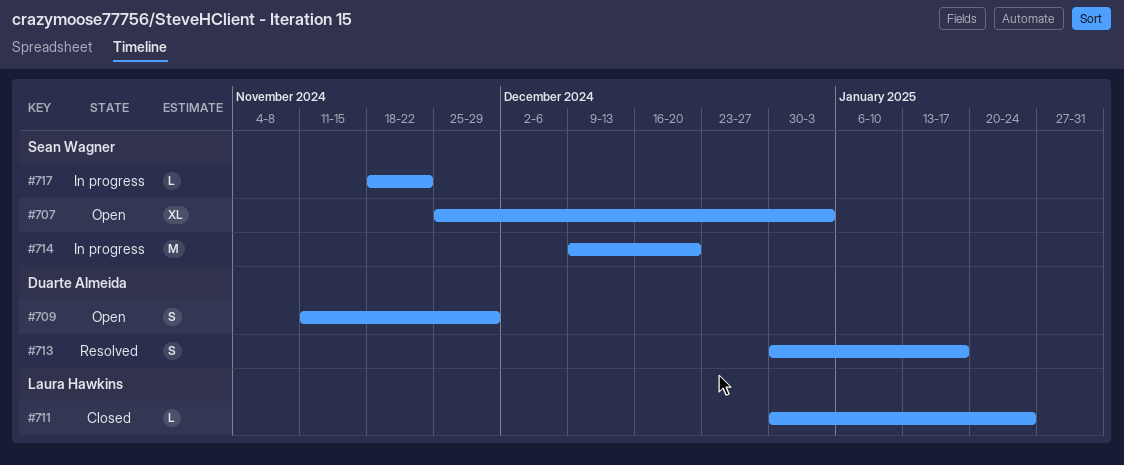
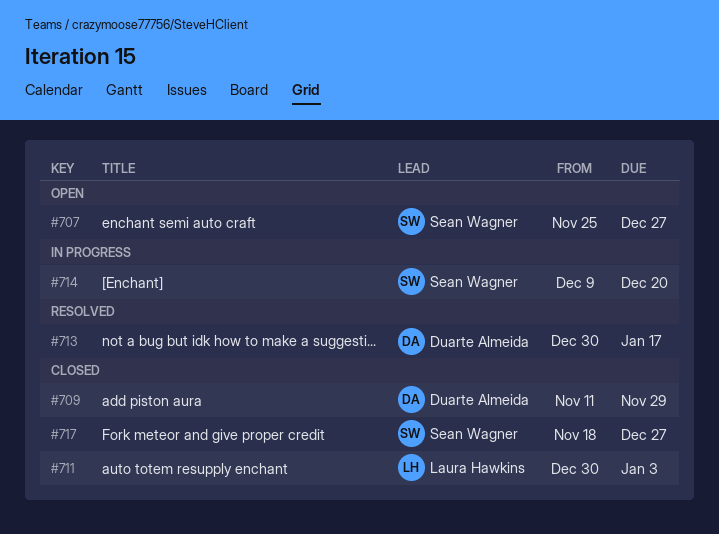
#707, due: Jan 3 -> Dec 27
#709, status: Open -> Closed
#711, due: Jan 24 -> Jan 3
#717, status: In progress -> Closed
#717, due: Nov 22 -> Dec 27

